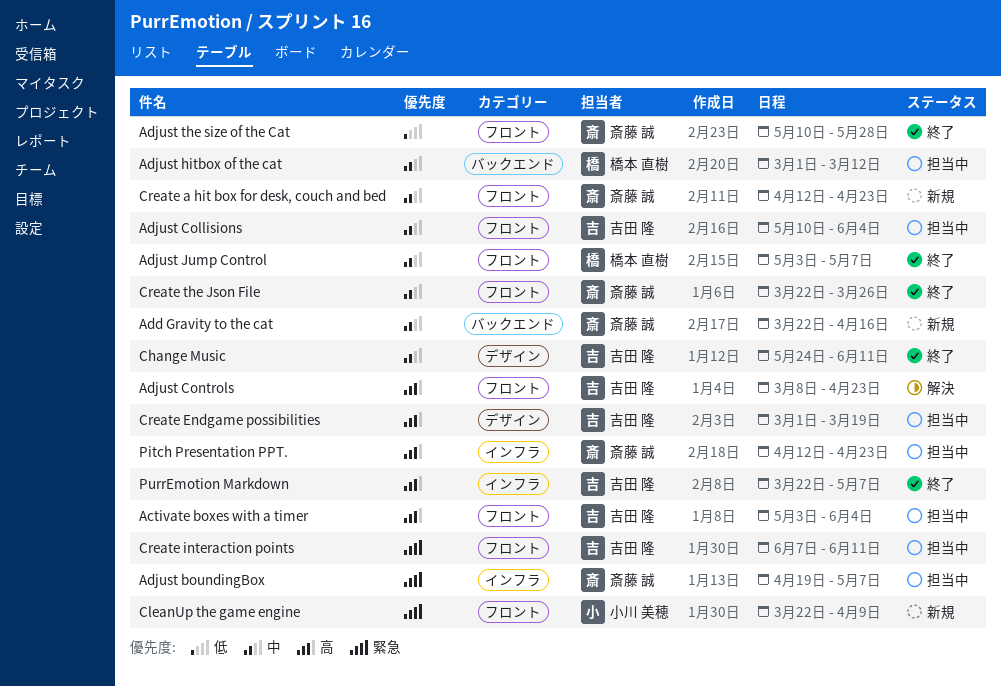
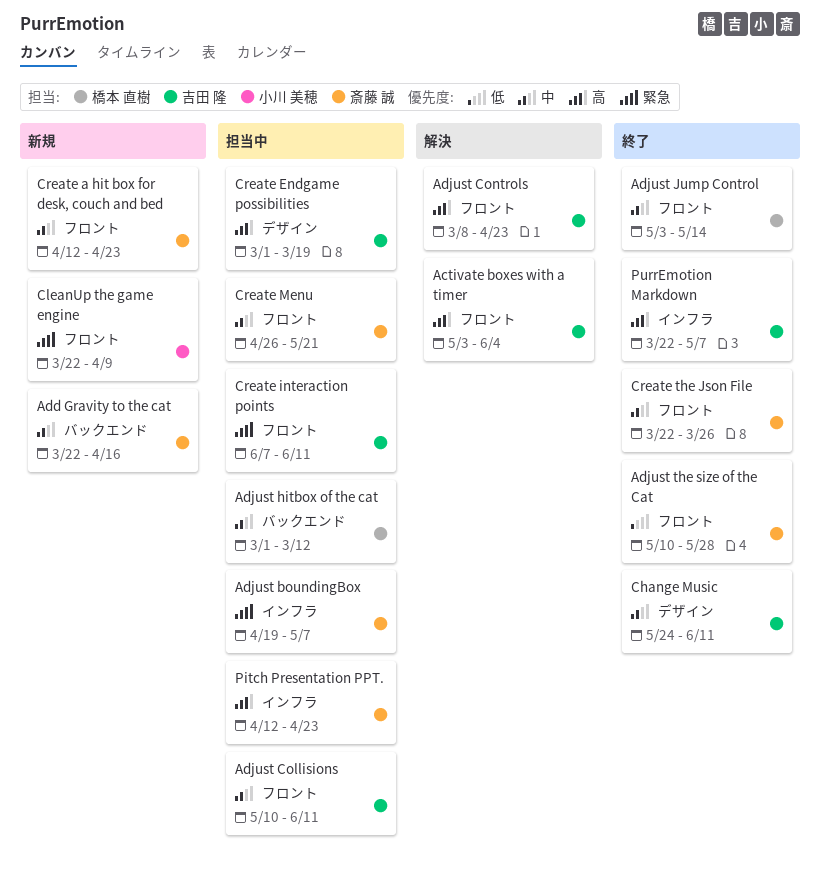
Activate boxes with a timer, status: 担当中 -> 解決
Adjust Collisions, due: Jun 4 -> Jun 11
Adjust Jump Control, due: May 7 -> May 14
Create Menu: none -> present

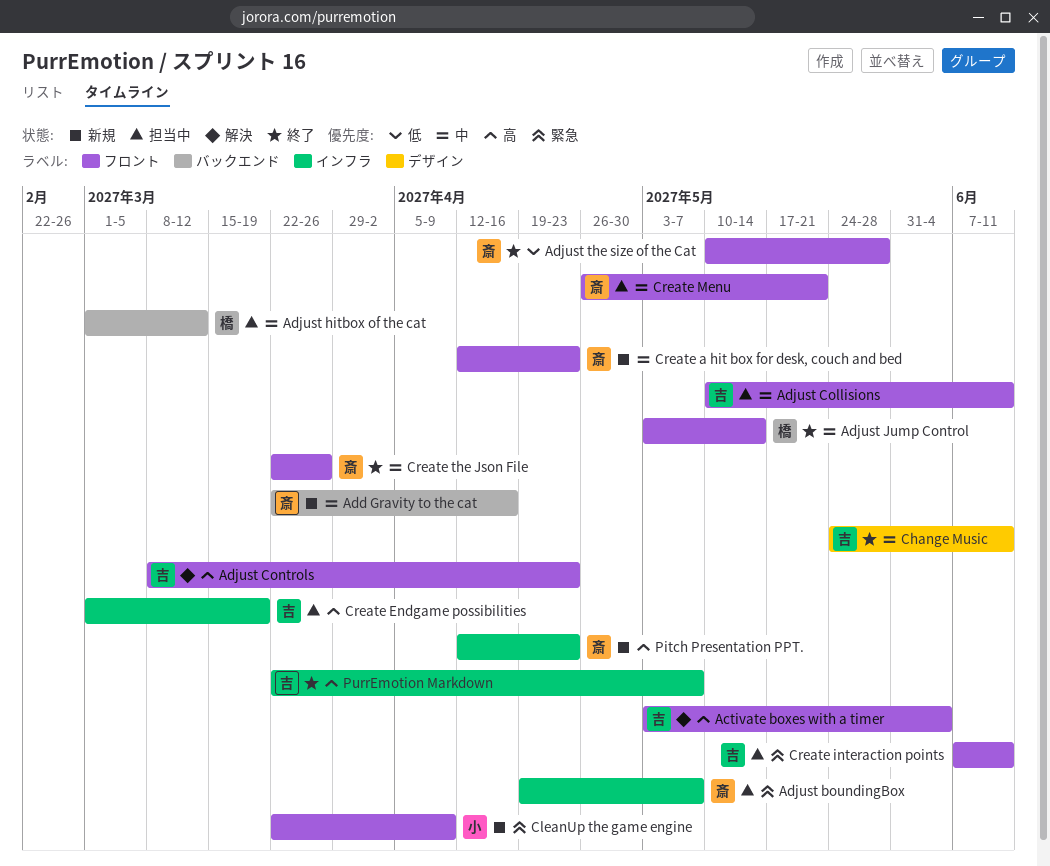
Create Endgame possibilities, label: デザイン -> インフラ
Pitch Presentation PPT., status: 担当中 -> 新規

